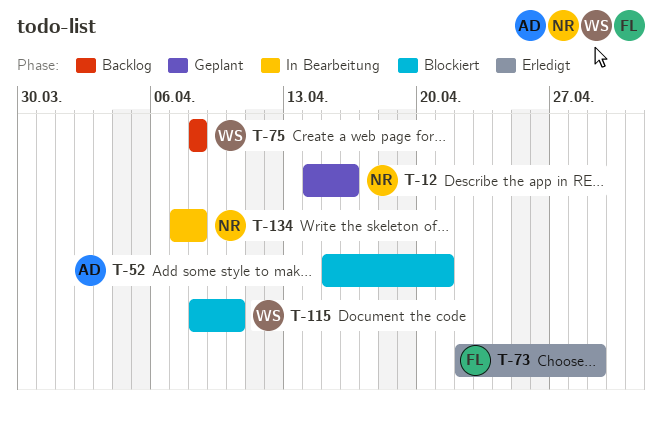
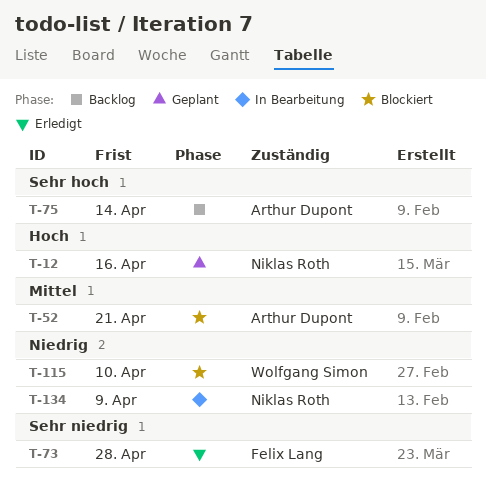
T-73, due: Apr 29 -> Apr 28
T-75, owner: Wolfgang Simon -> Arthur Dupont
T-75, due: Apr 8 -> Apr 14
T-134, due: Apr 8 -> Apr 9

